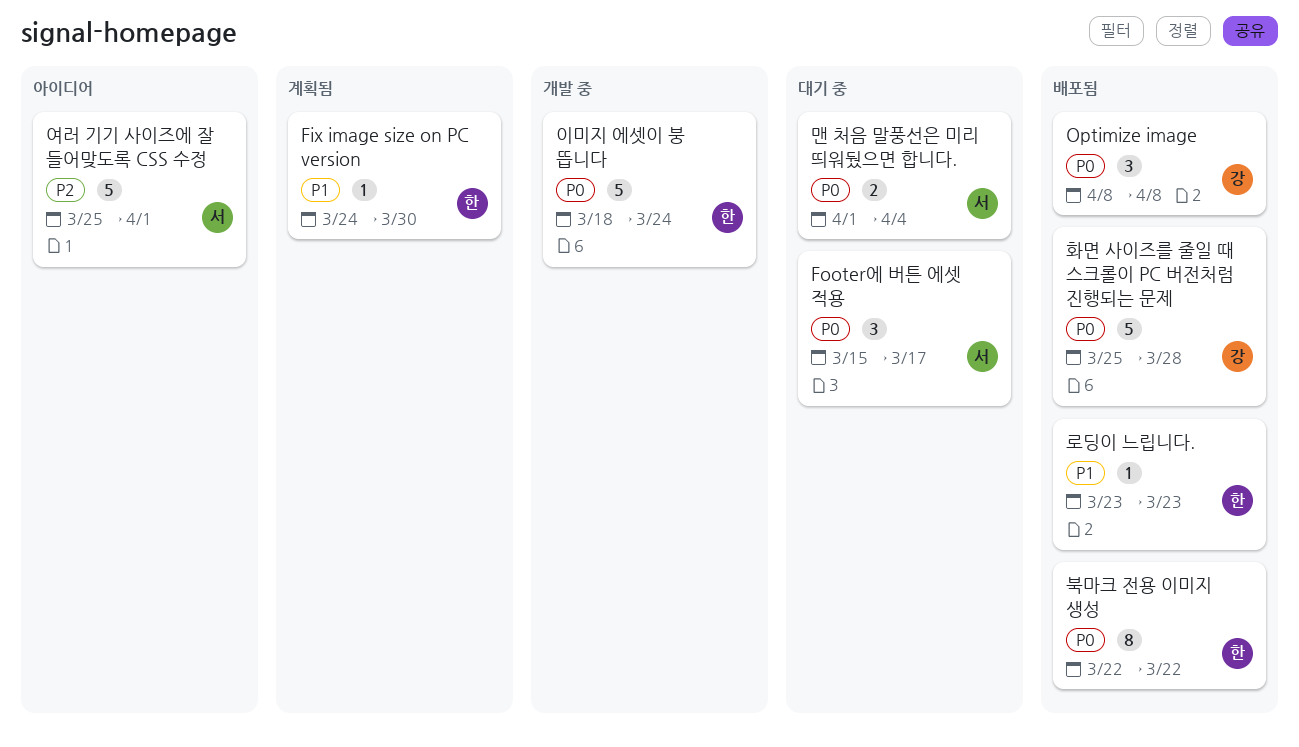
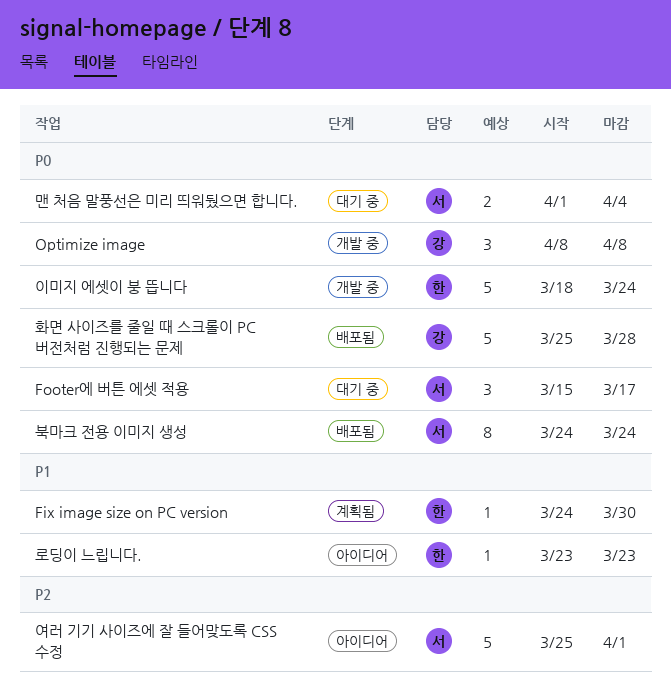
Optimize image, status: 배포됨 -> 개발 중
로딩이 느립니다., status: 배포됨 -> 아이디어
북마크 전용 이미지 생성, owner: 한 -> 서
북마크 전용 이미지 생성, start: Mar 22 -> Mar 24
북마크 전용 이미지 생성, due: Mar 22 -> Mar 24

